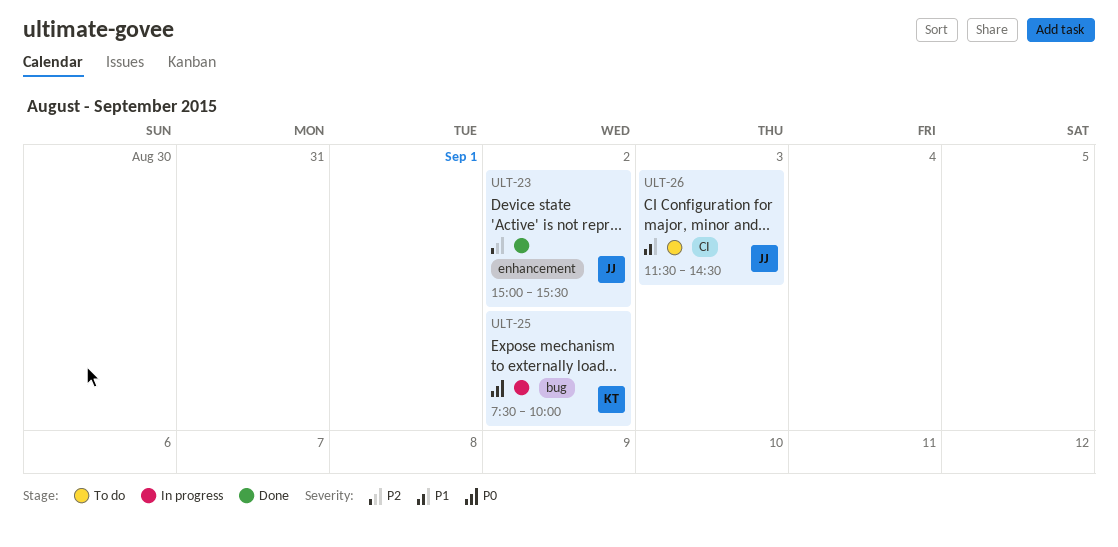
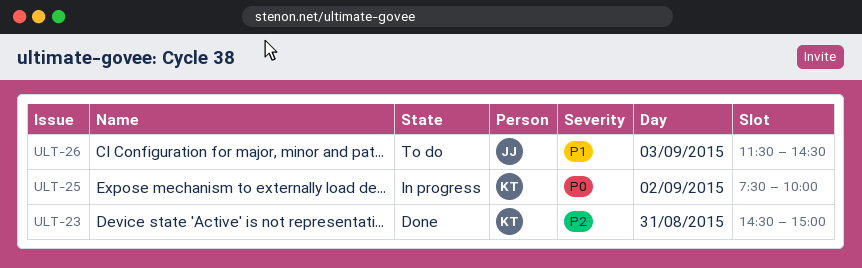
ULT-23, owner: JJ -> KT
ULT-23, day: Sep 2 -> Aug 31
ULT-23, begins: 15:00 -> 14:30
ULT-23, ends: 15:30 -> 15:00

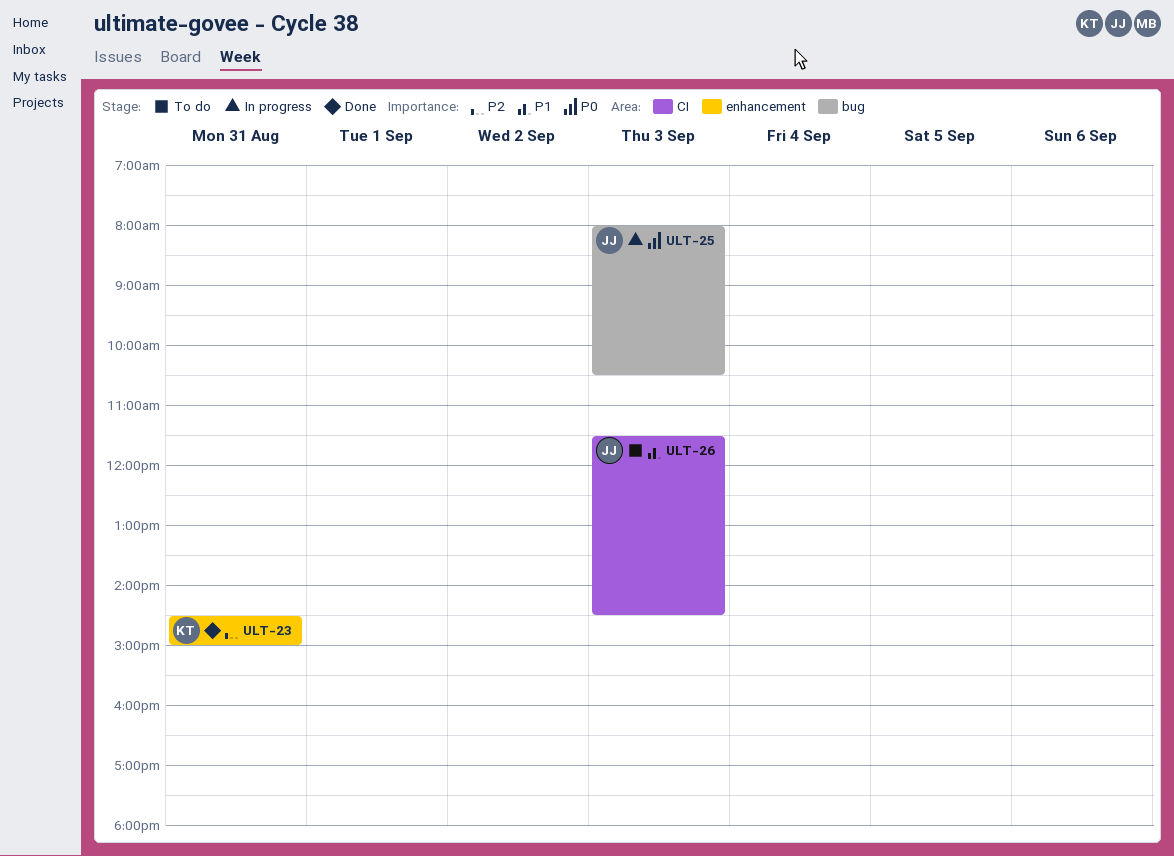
ULT-25, owner: KT -> JJ
ULT-25, day: Sep 2 -> Sep 3
ULT-25, begins: 07:30 -> 08:00
ULT-25, ends: 10:00 -> 10:30

